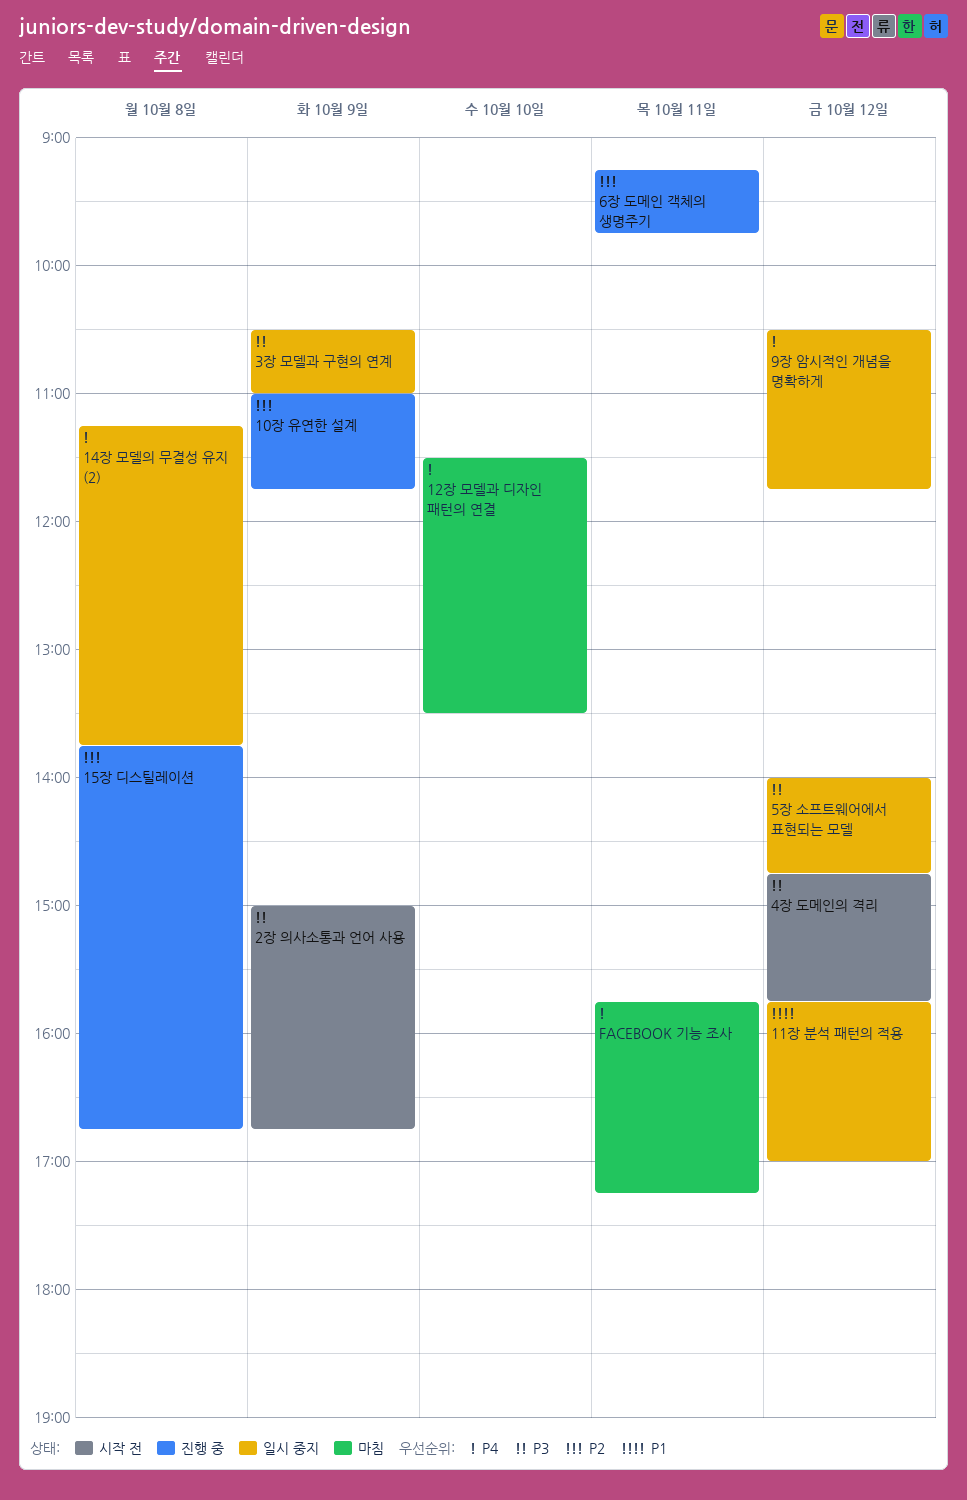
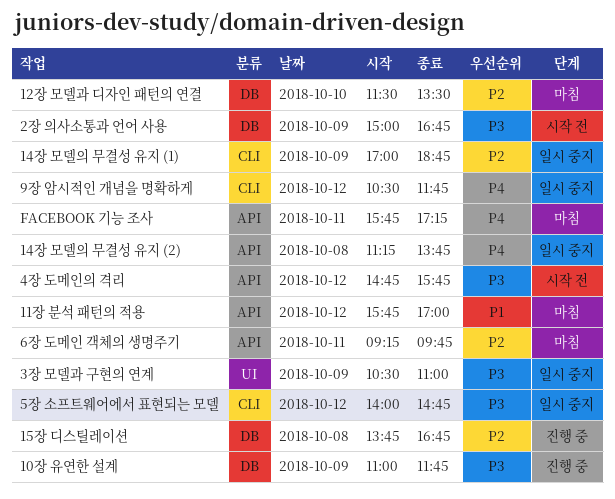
10장 유연한 설계, priority: P2 -> P3
11장 분석 패턴의 적용, status: 일시 중지 -> 마침
12장 모델과 디자인 패턴의 연결, priority: P4 -> P2
14장 모델의 무결성 유지 (1): none -> present
6장 도메인 객체의 생명주기, status: 진행 중 -> 마침

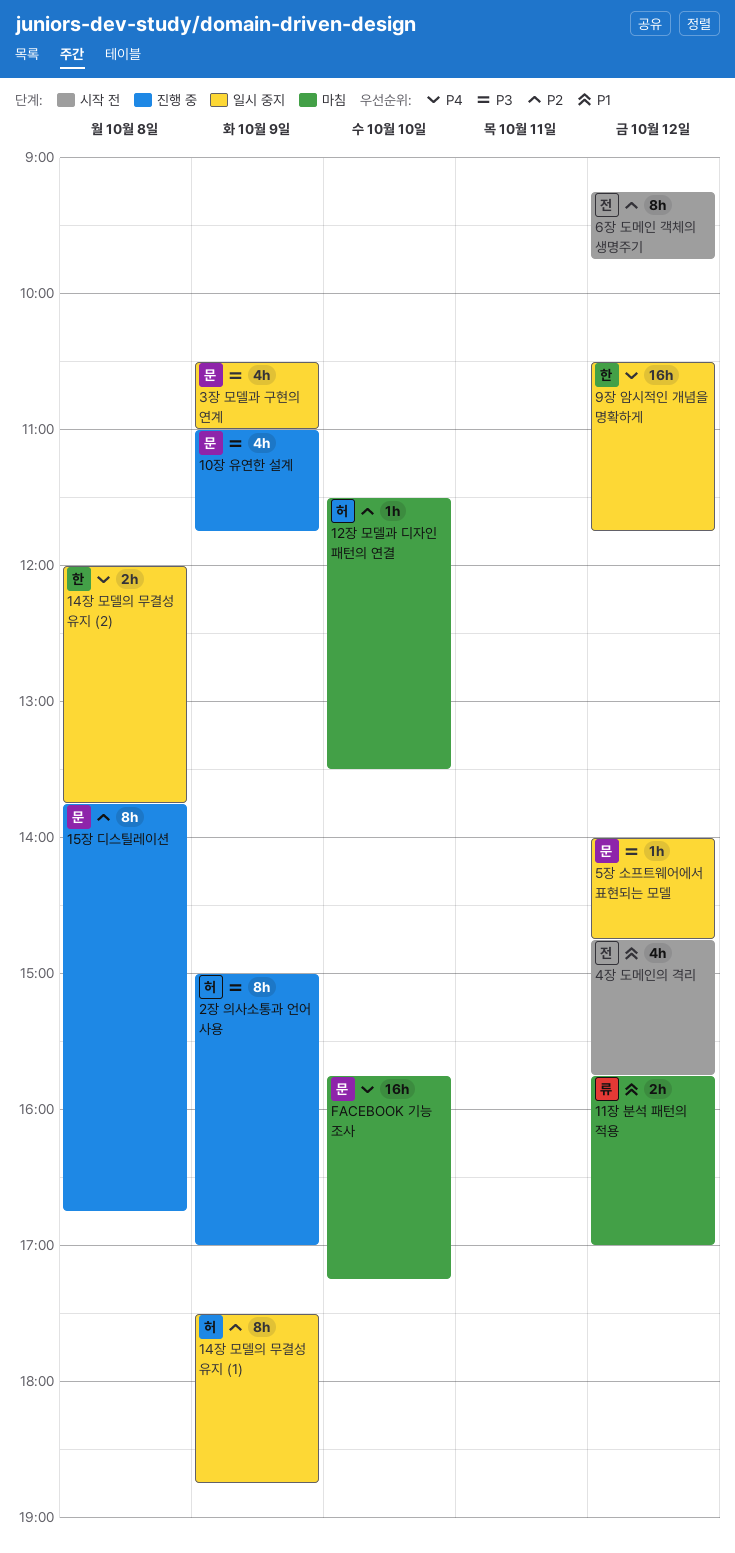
14장 모델의 무결성 유지 (1), begins: 17:00 -> 17:30
14장 모델의 무결성 유지 (2), begins: 11:15 -> 12:00
2장 의사소통과 언어 사용, status: 시작 전 -> 진행 중
2장 의사소통과 언어 사용, ends: 16:45 -> 17:00
4장 도메인의 격리, priority: P3 -> P1
6장 도메인 객체의 생명주기, status: 마침 -> 시작 전
6장 도메인 객체의 생명주기, day: Oct 11 -> Oct 12
FACEBOOK 기능 조사, day: Oct 11 -> Oct 10

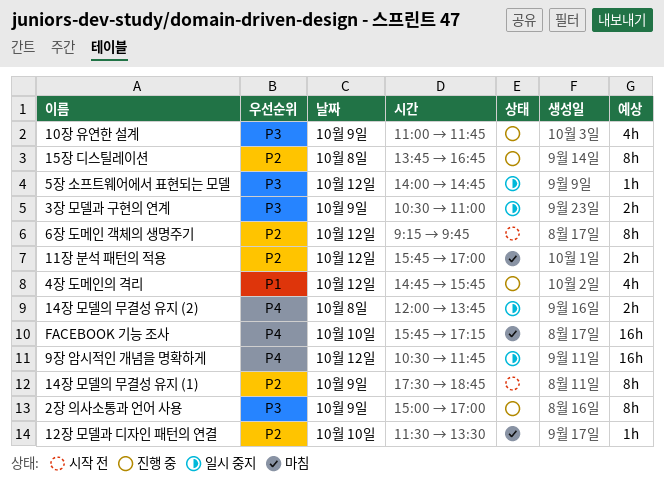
11장 분석 패턴의 적용, priority: P1 -> P2
14장 모델의 무결성 유지 (1), status: 일시 중지 -> 시작 전
3장 모델과 구현의 연계, estimate: 4h -> 2h
4장 도메인의 격리, status: 시작 전 -> 진행 중

